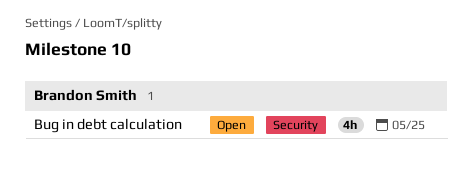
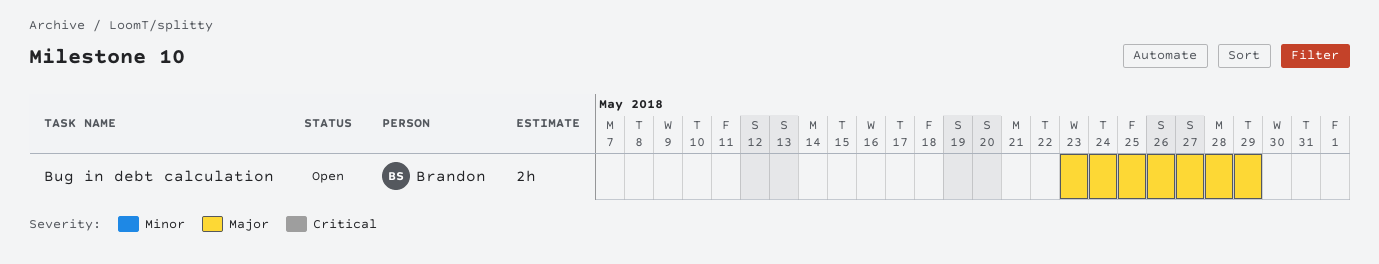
Bug in debt calculation, estimate: 4h -> 2h
Bug in debt calculation, due: May 25 -> May 29

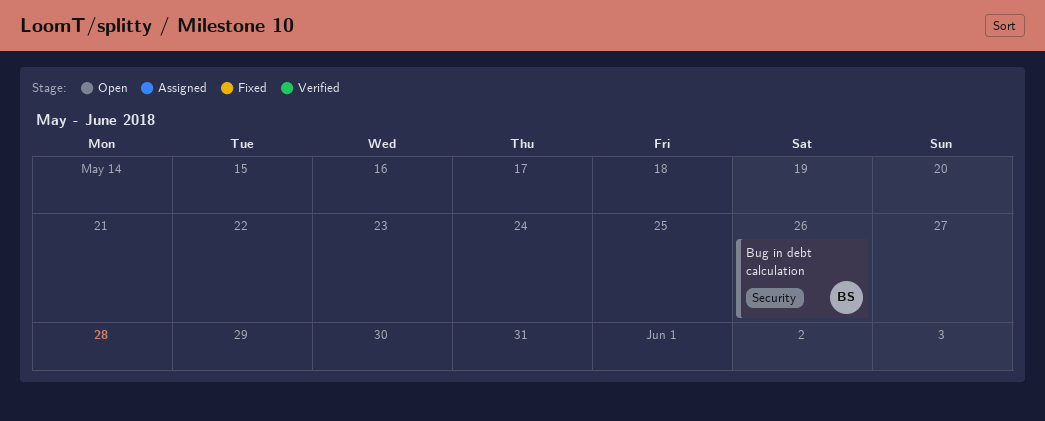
Bug in debt calculation, due: May 29 -> May 26

